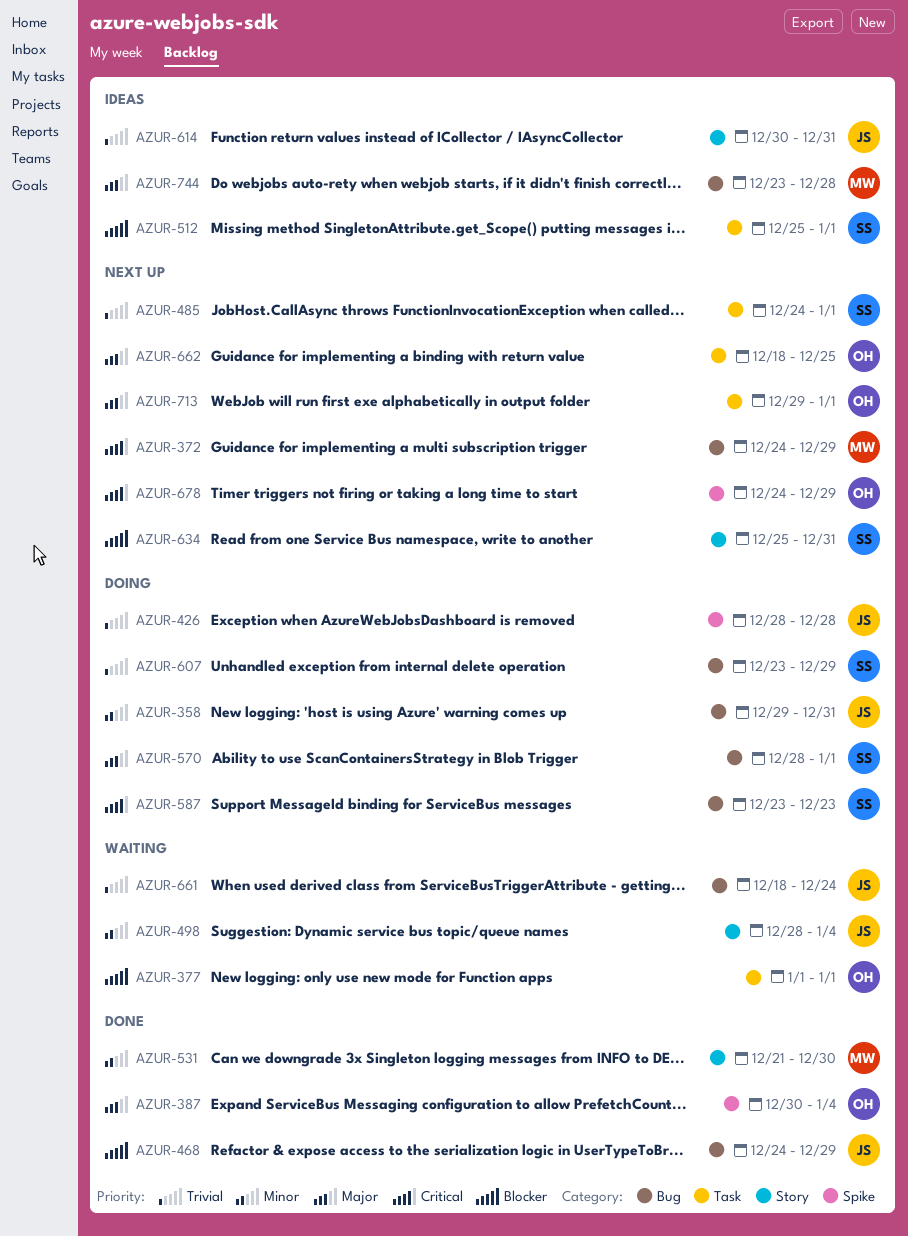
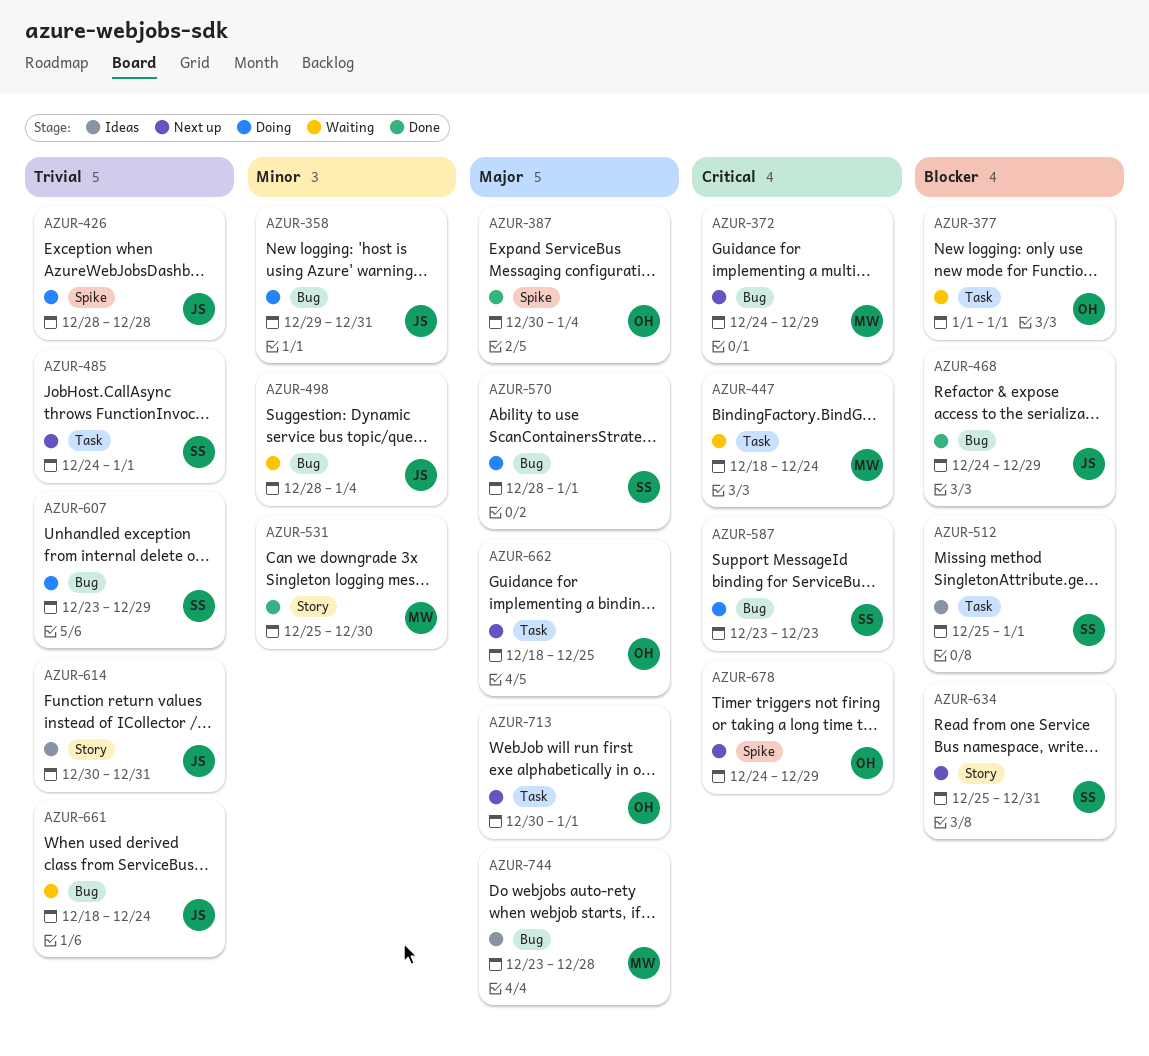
AZUR-447: none -> present
AZUR-498, label: Story -> Bug
AZUR-531, start: Dec 21 -> Dec 25
AZUR-713, start: Dec 29 -> Dec 30

